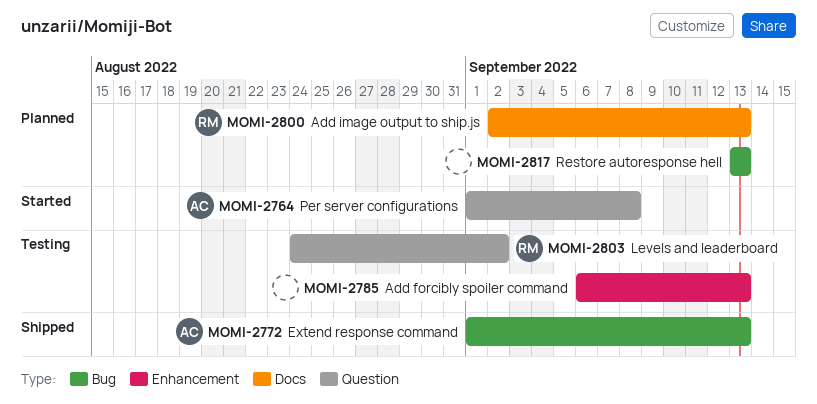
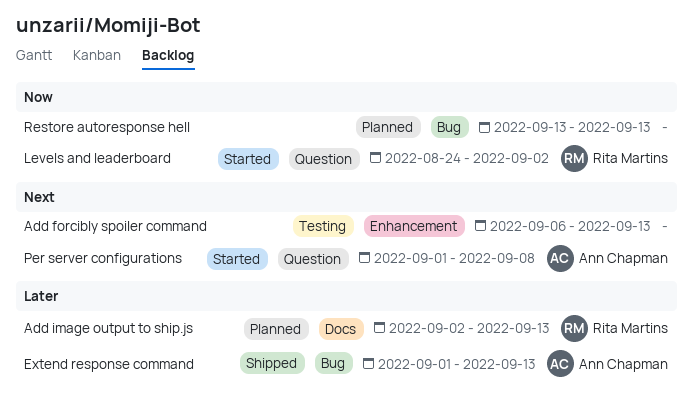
Levels and leaderboard, status: Testing -> Started

